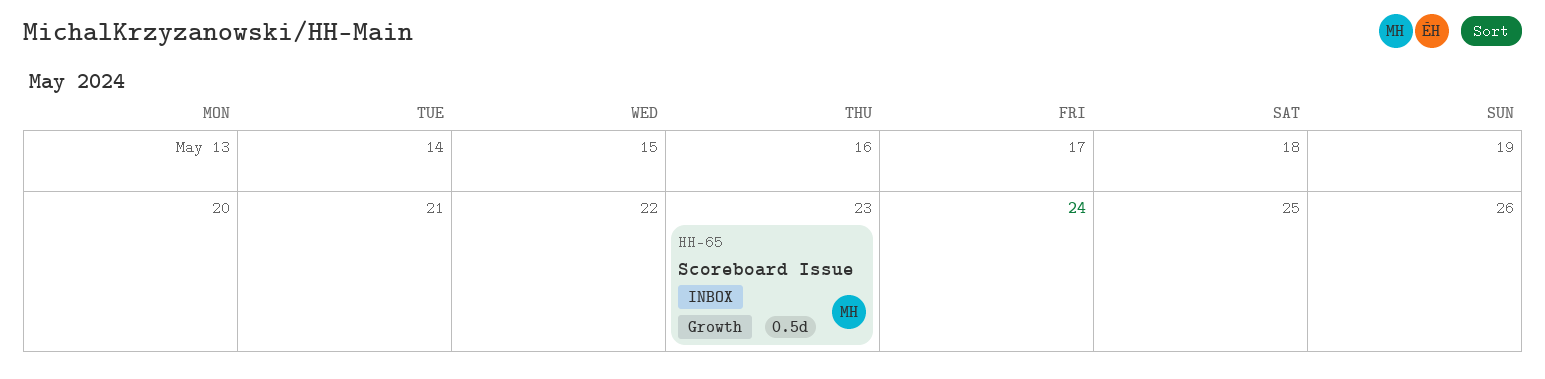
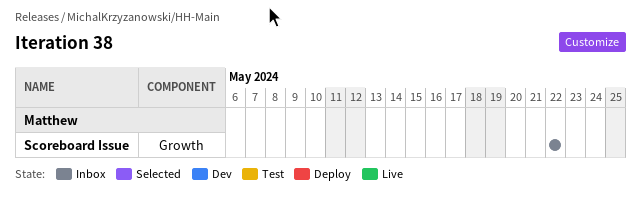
Scoreboard Issue, due: May 23 -> May 22

